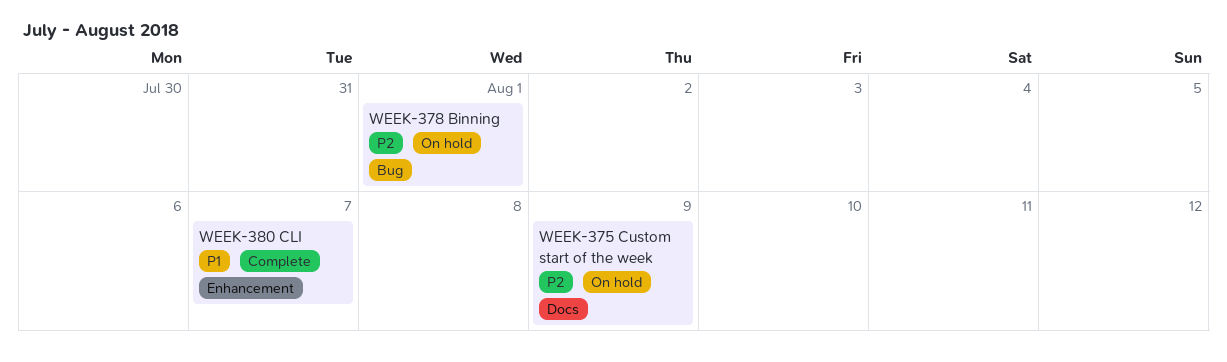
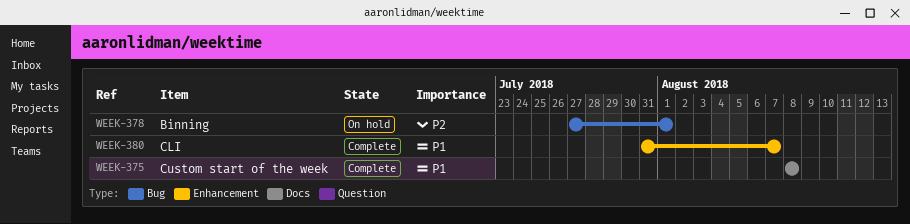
WEEK-375, status: On hold -> Complete
WEEK-375, priority: P2 -> P1
WEEK-375, due: Aug 9 -> Aug 8

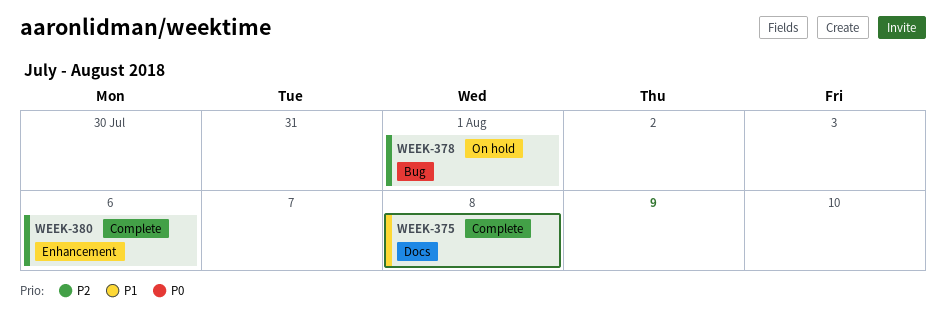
WEEK-380, priority: P1 -> P2
WEEK-380, due: Aug 7 -> Aug 6

